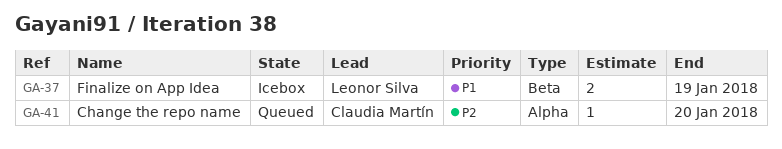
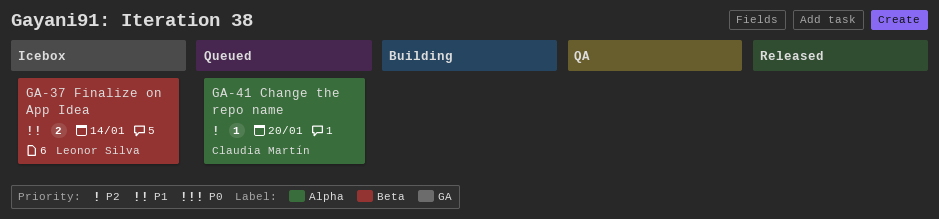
GA-37, due: Jan 19 -> Jan 14

